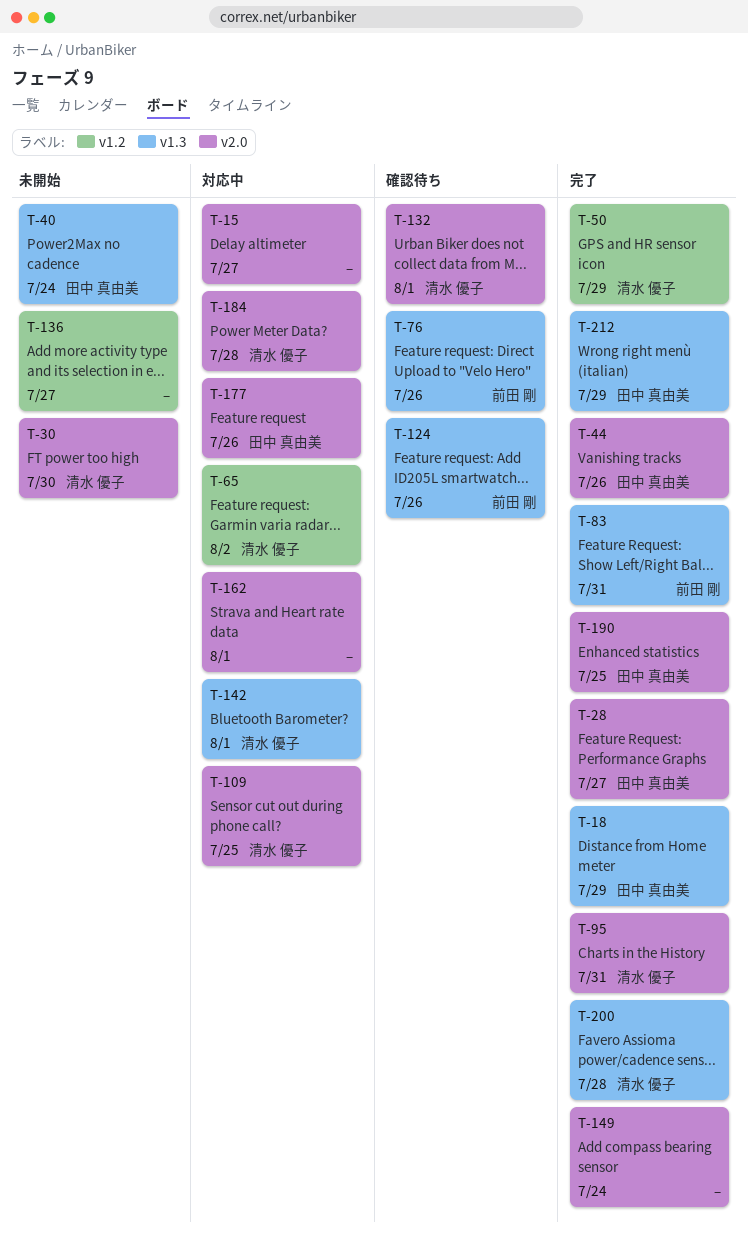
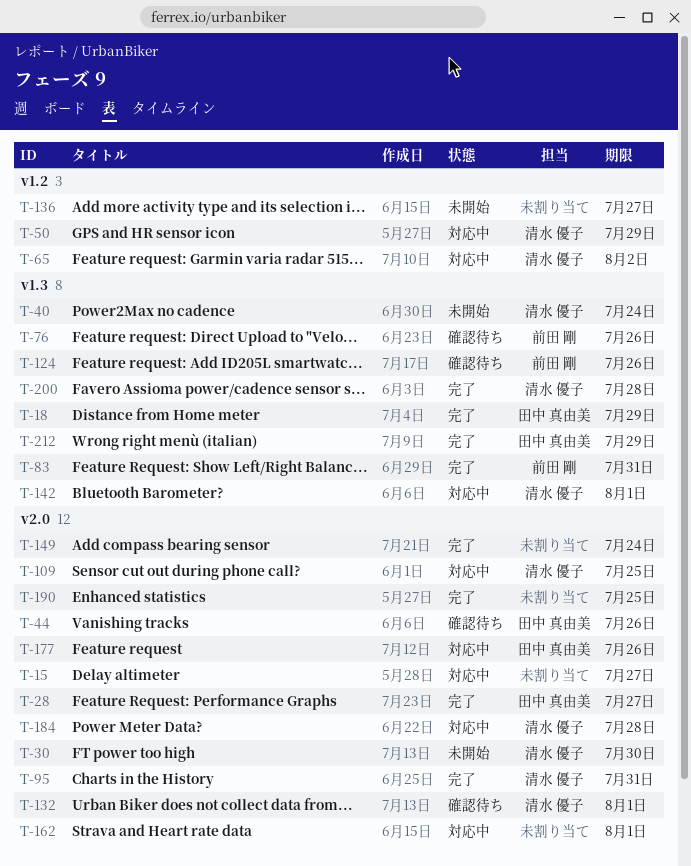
T-40, owner: 田中 真由美 -> 清水 優子
T-44, status: 完了 -> 確認待ち
T-50, status: 完了 -> 対応中
T-190, owner: 田中 真由美 -> none

